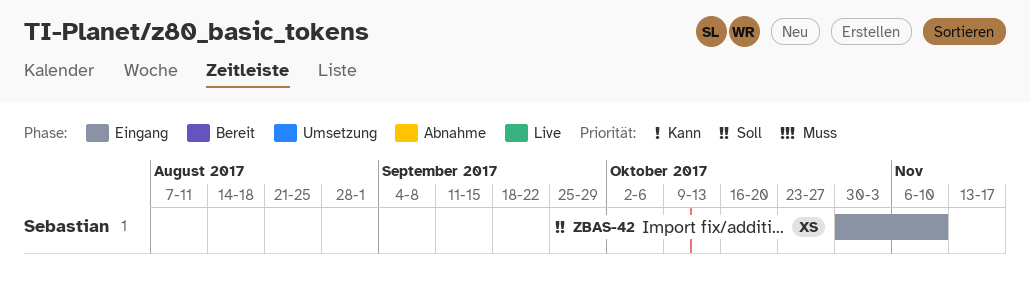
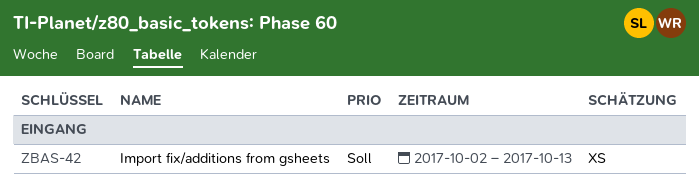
ZBAS-42, start: Oct 30 -> Oct 2
ZBAS-42, due: Nov 10 -> Oct 13

